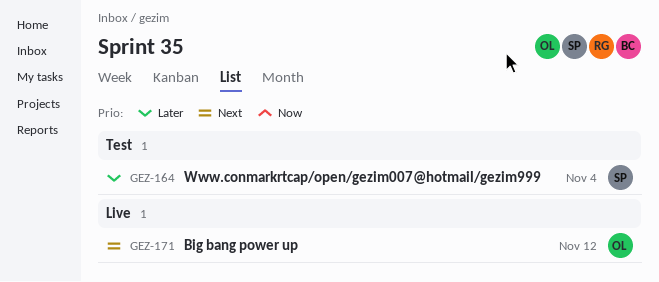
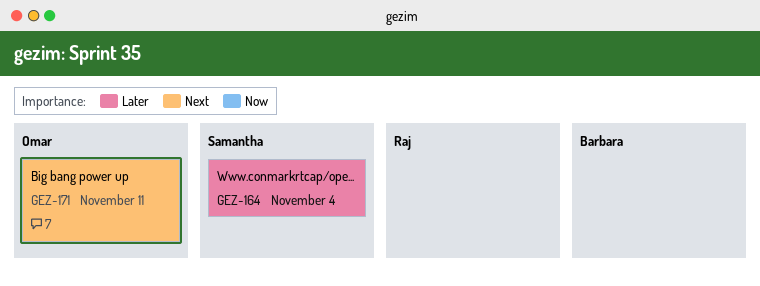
GEZ-171, due: Nov 12 -> Nov 11

